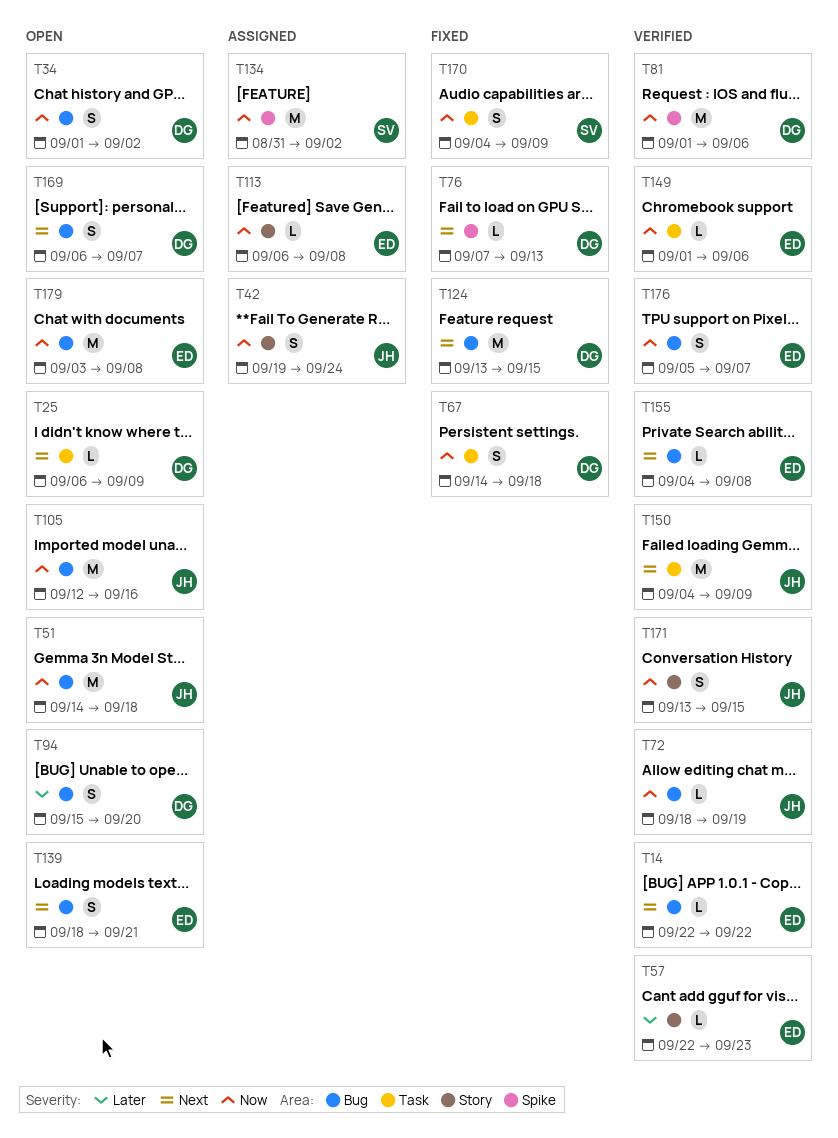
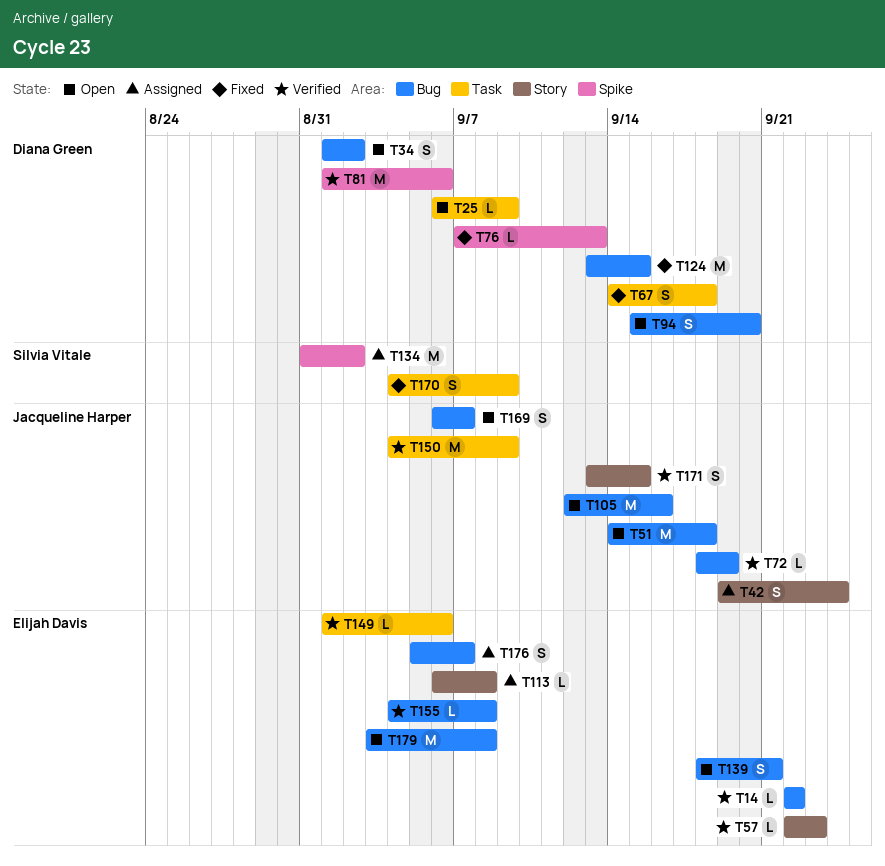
T169, owner: Diana Green -> Jacqueline Harper
T176, status: Verified -> Assigned

